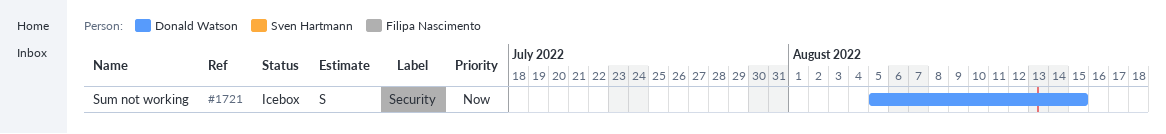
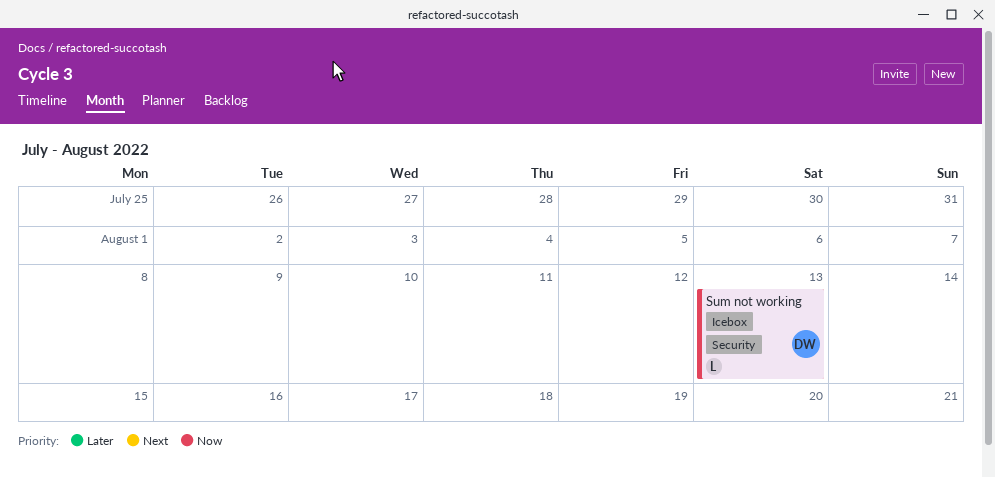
Sum not working, estimate: S -> L
Sum not working, due: Aug 15 -> Aug 13

